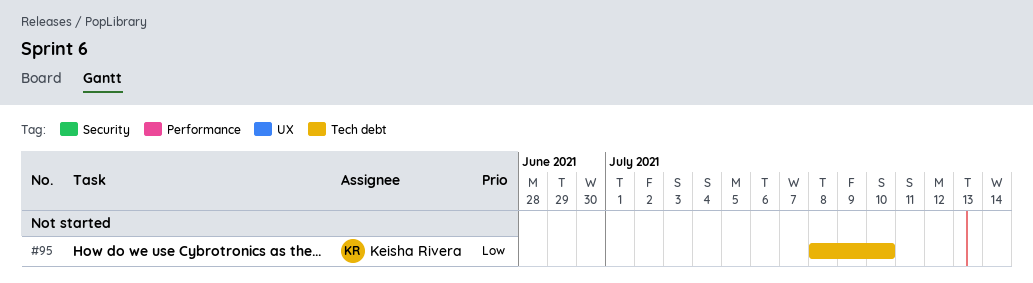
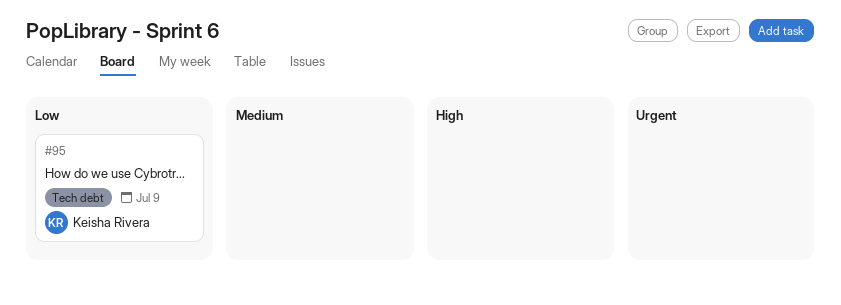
#95, due: Jul 10 -> Jul 9

